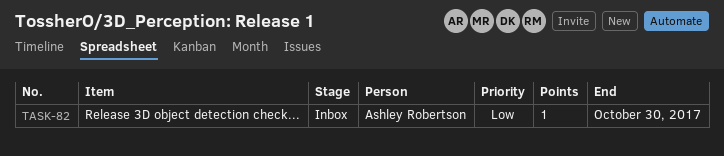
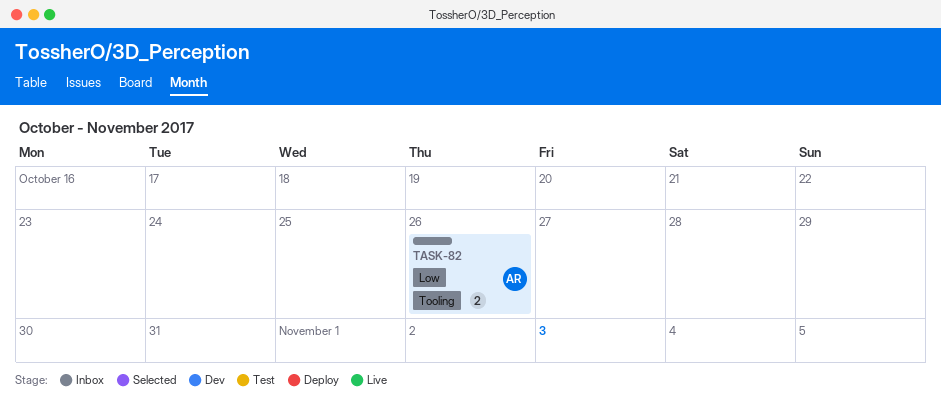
TASK-82, estimate: 1 -> 2
TASK-82, due: Oct 30 -> Oct 26

